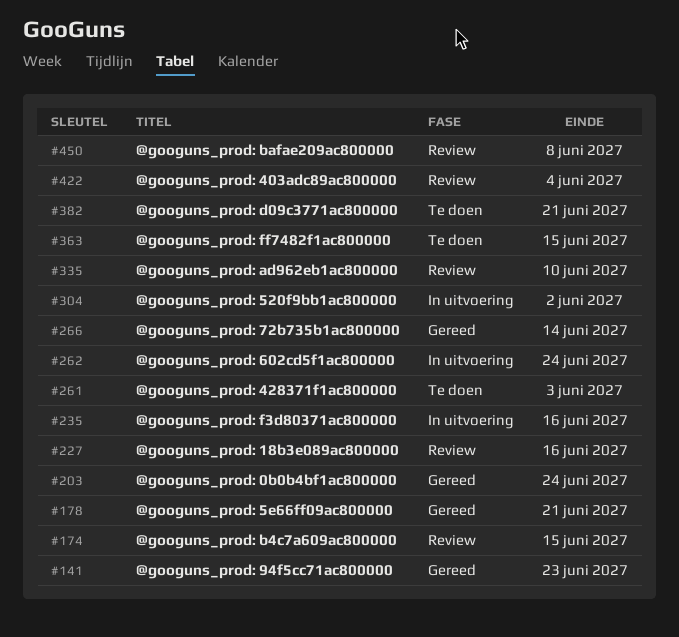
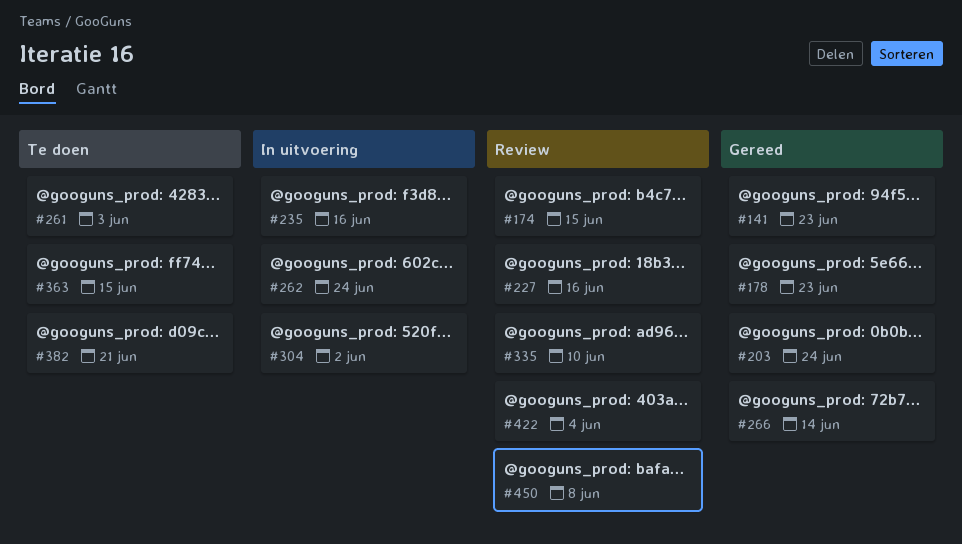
#178, due: Jun 21 -> Jun 23

